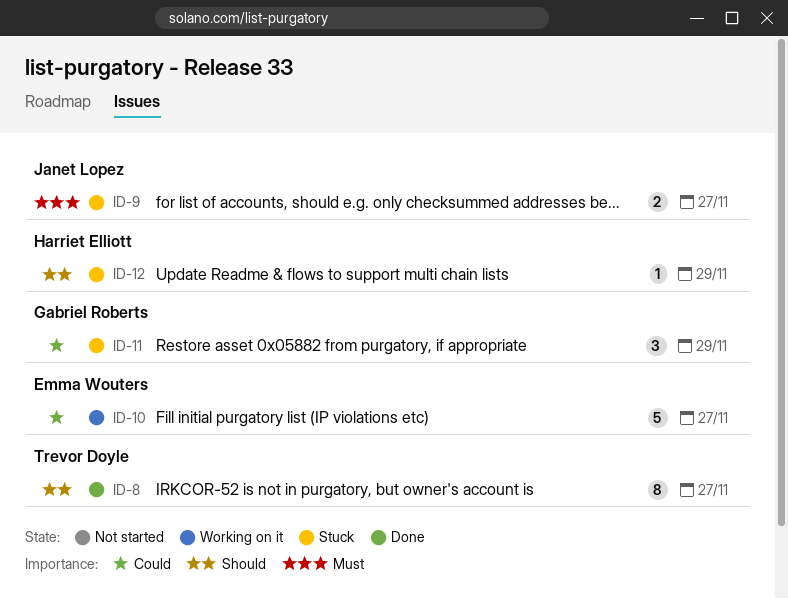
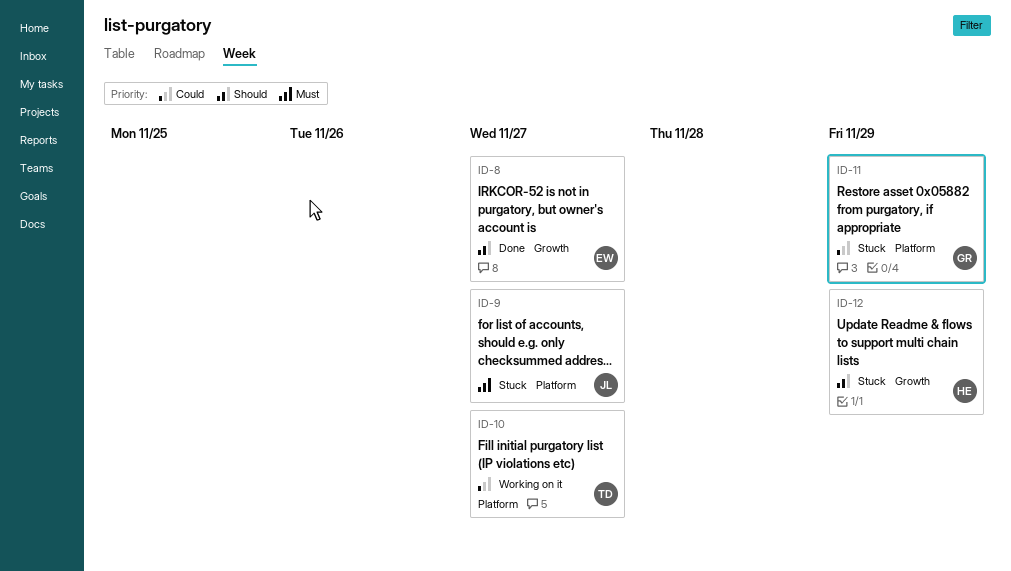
ID-8, owner: Trevor Doyle -> Emma Wouters
ID-10, owner: Emma Wouters -> Trevor Doyle

